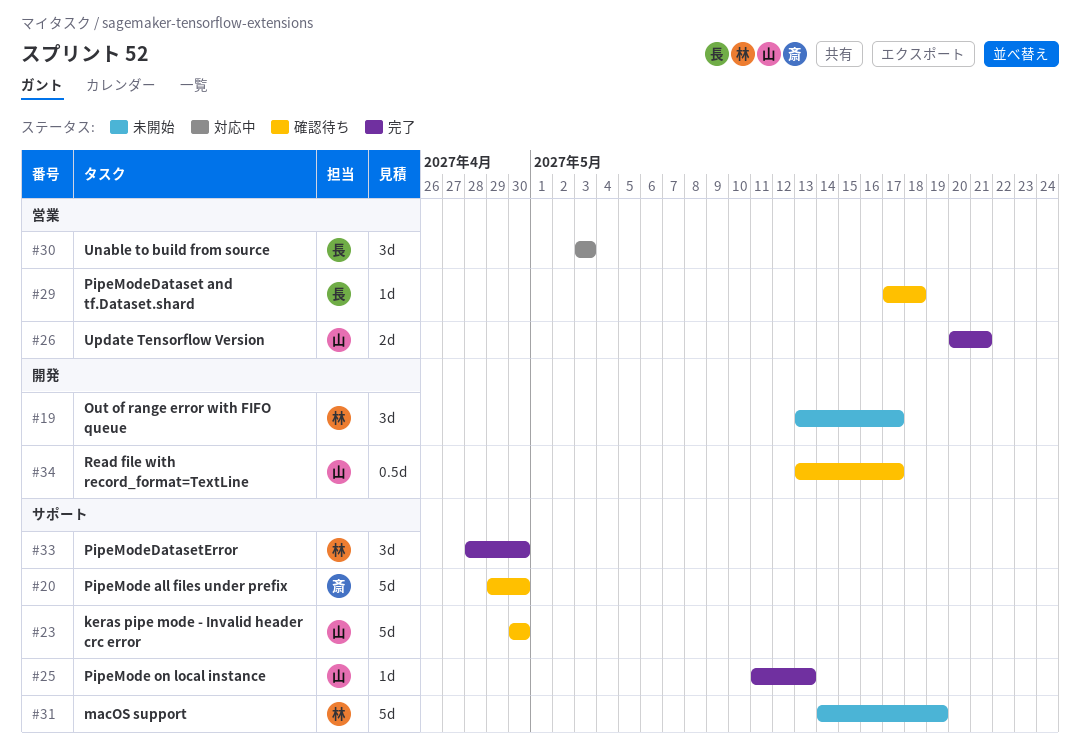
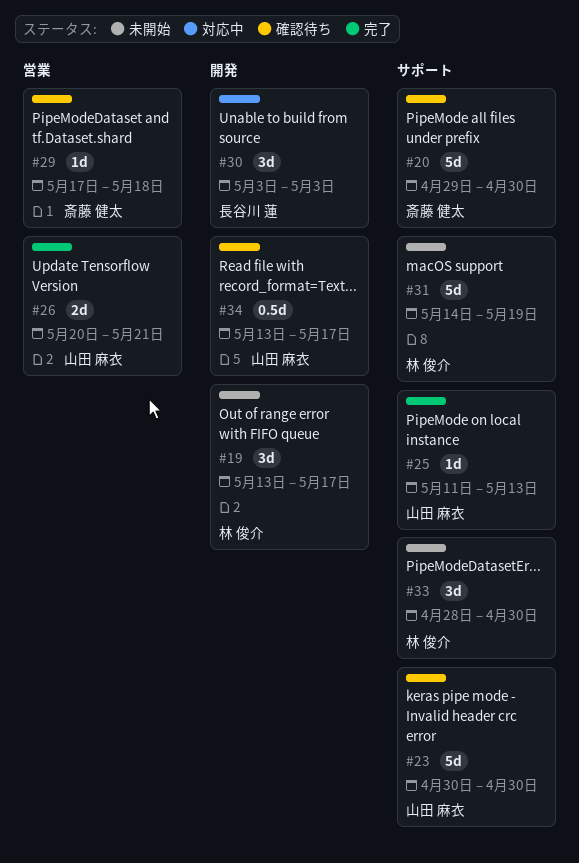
#29, owner: 長谷川 蓮 -> 斎藤 健太
#30, label: 営業 -> 開発
#33, status: 完了 -> 未開始

